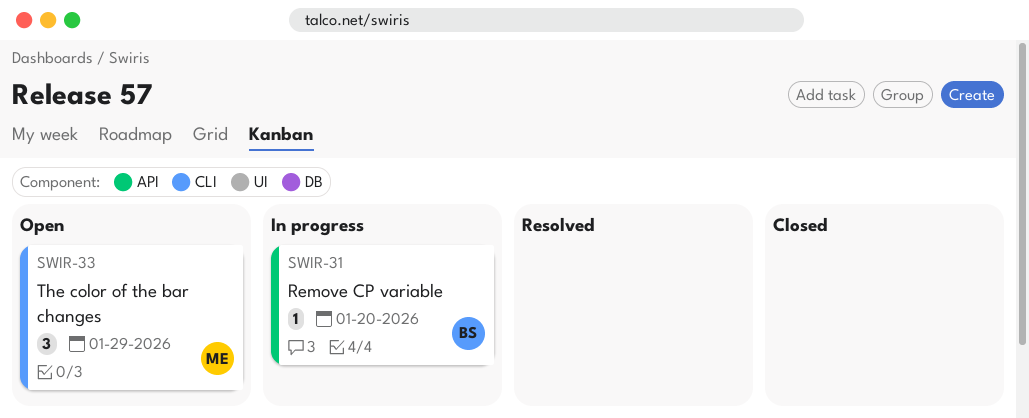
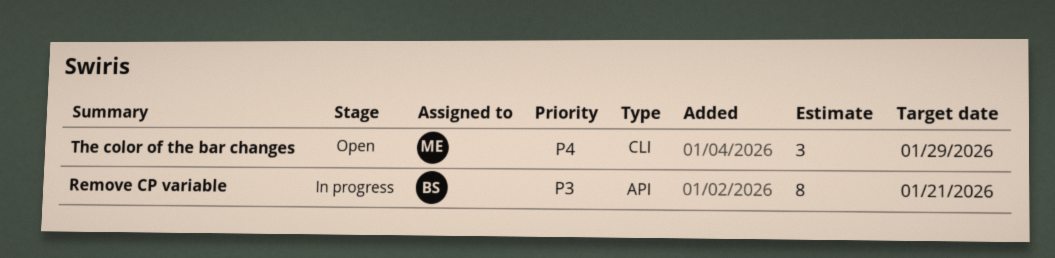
Remove CP variable, estimate: 1 -> 8
Remove CP variable, due: Jan 20 -> Jan 21

